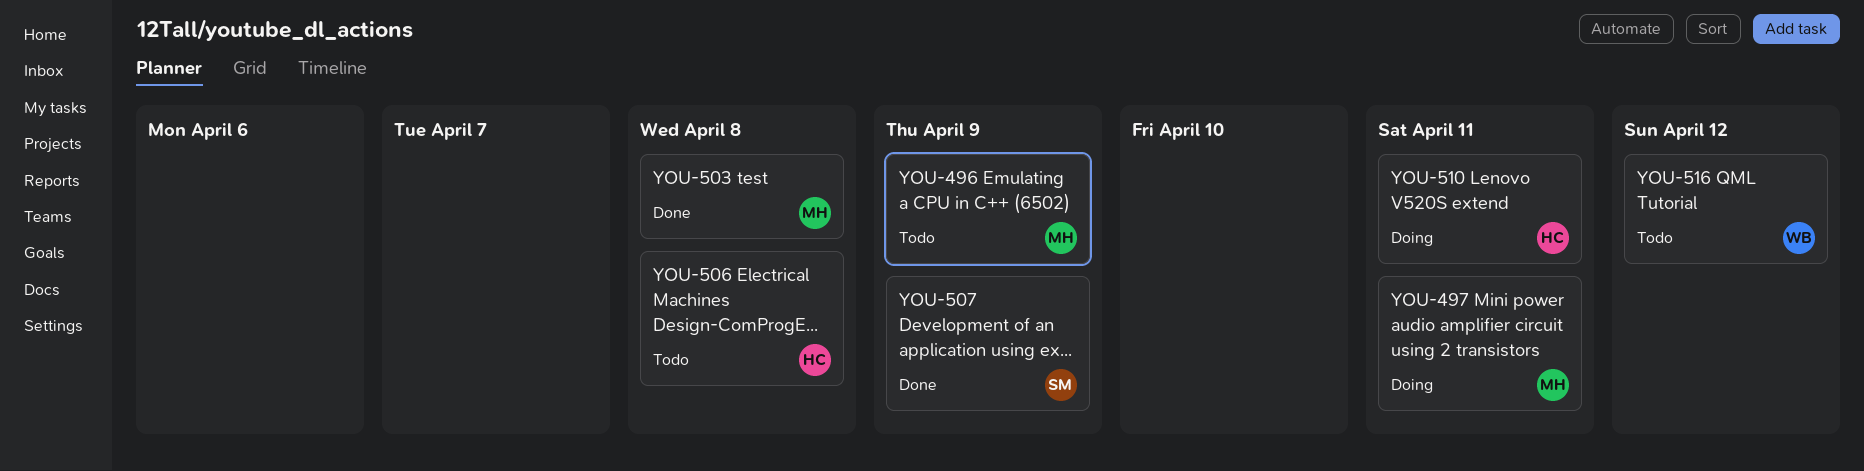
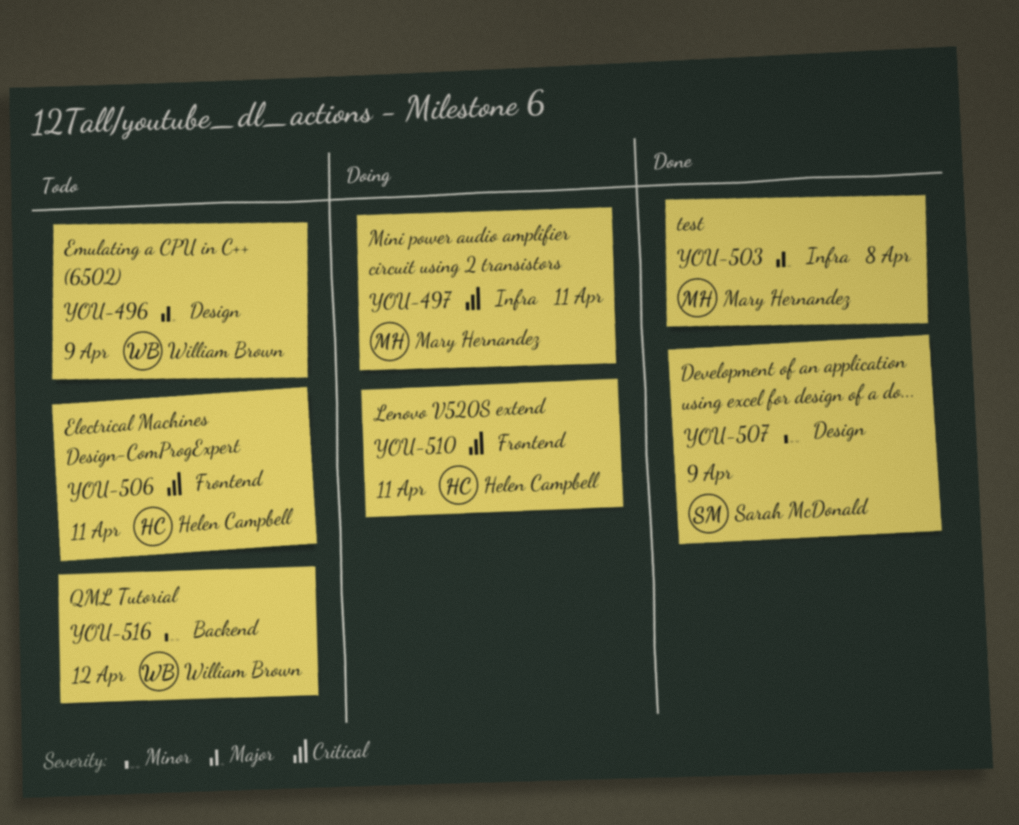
YOU-496, owner: Mary Hernandez -> William Brown
YOU-506, due: Apr 8 -> Apr 11

